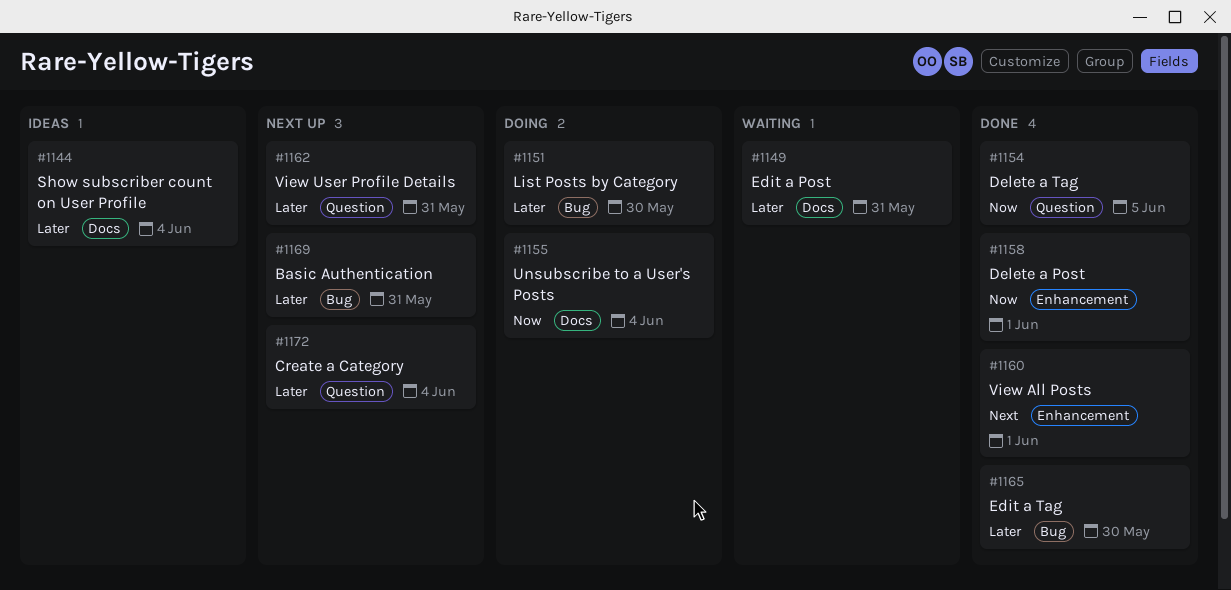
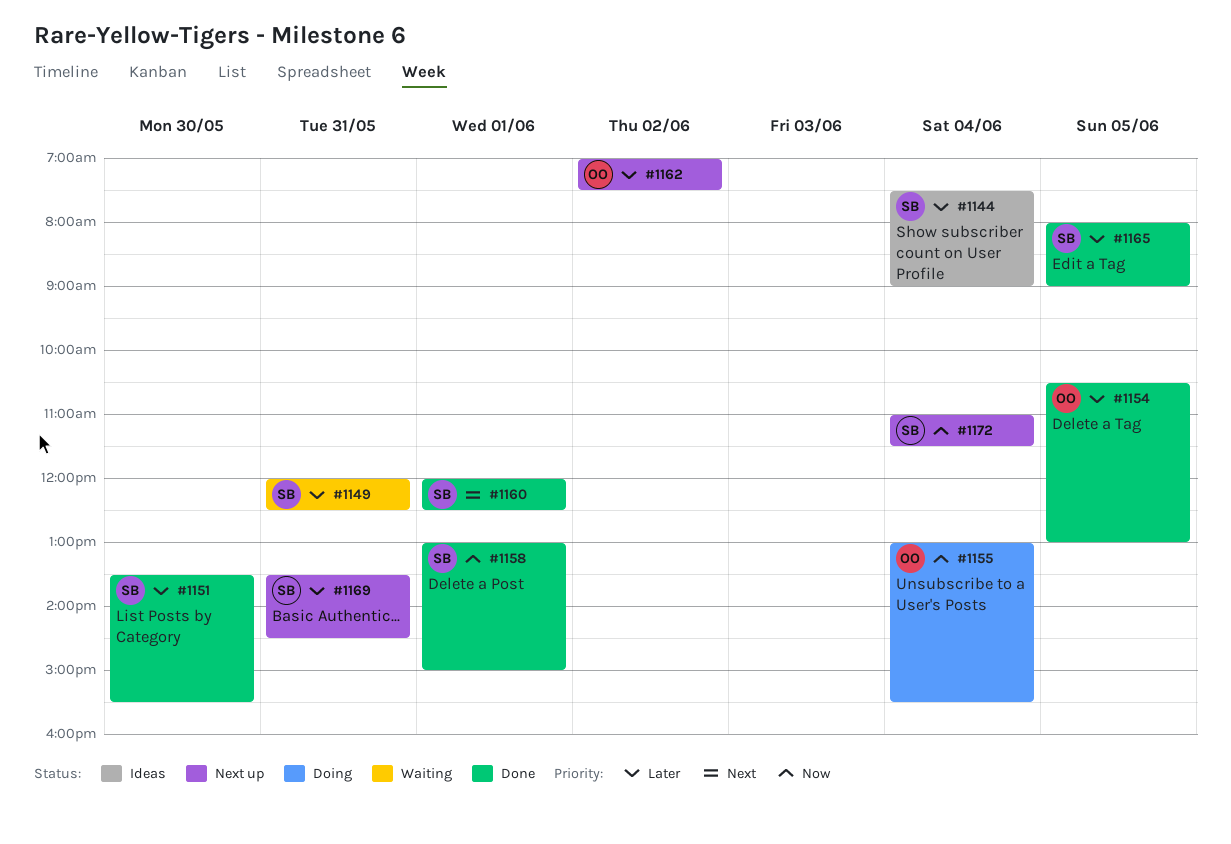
#1151, status: Doing -> Done
#1154, priority: Now -> Later
#1162, day: May 31 -> Jun 2
#1165, day: May 30 -> Jun 5
#1172, priority: Later -> Now

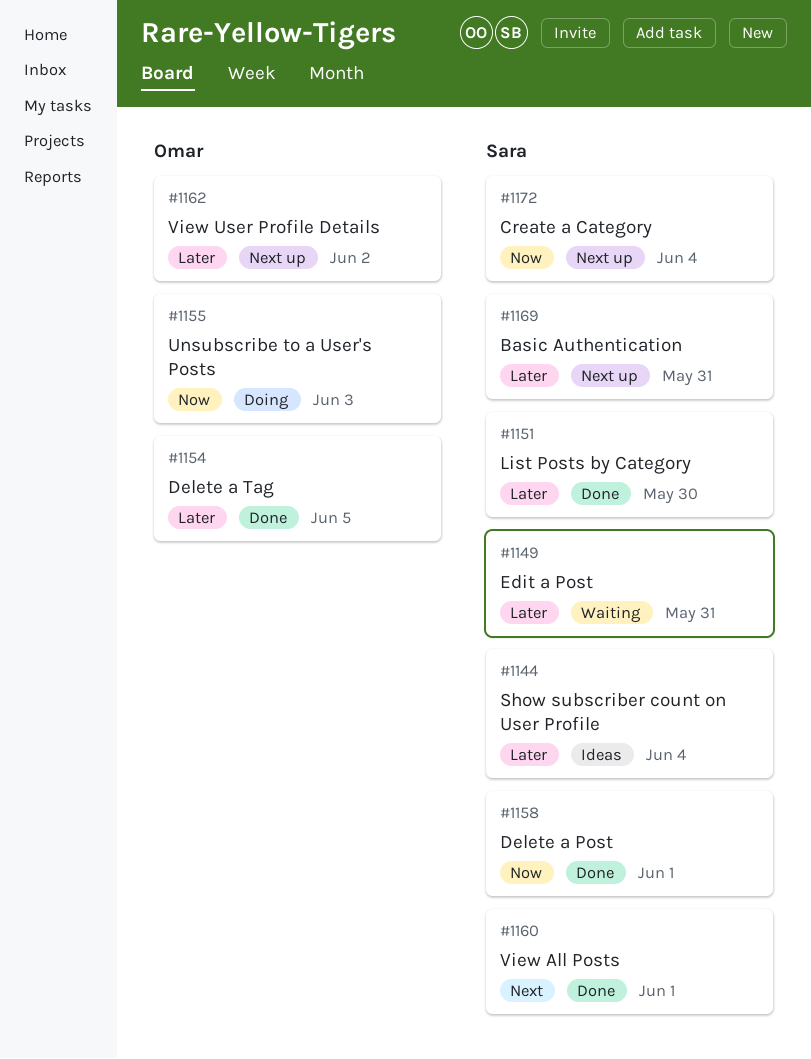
#1155, day: Jun 4 -> Jun 3
#1165: present -> none

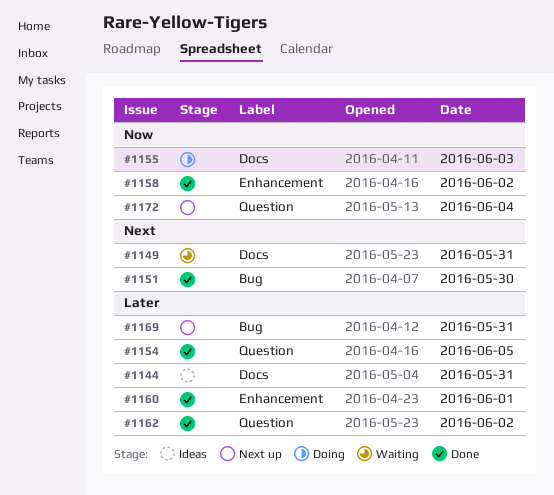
#1144, day: Jun 4 -> May 31
#1149, priority: Later -> Next
#1151, priority: Later -> Next
#1158, day: Jun 1 -> Jun 2
#1160, priority: Next -> Later
#1162, status: Next up -> Done

